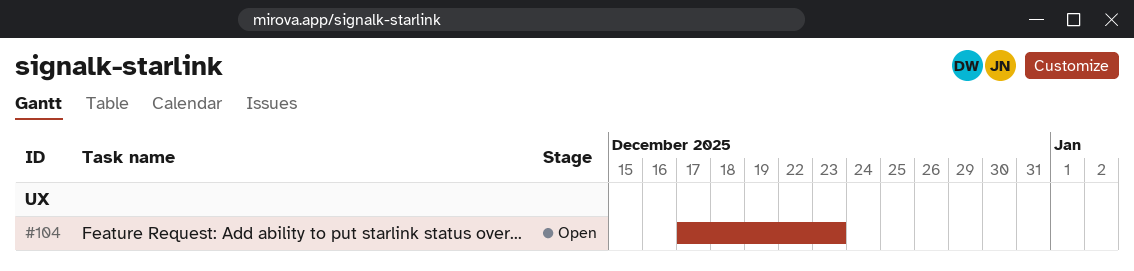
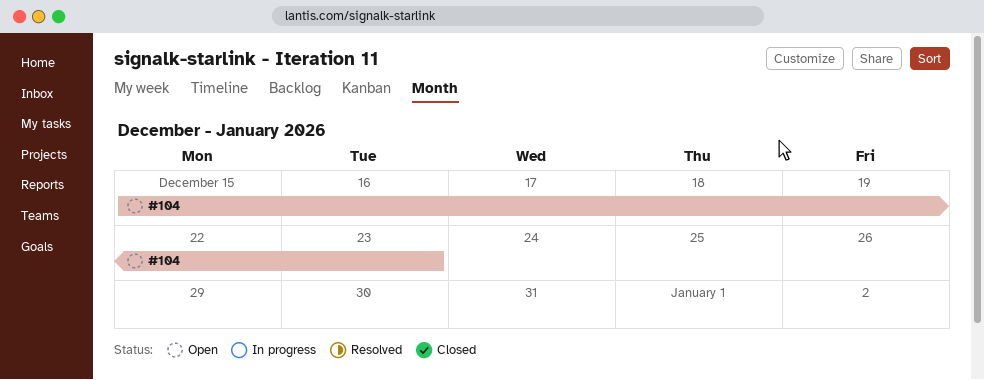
#104, start: Dec 17 -> Dec 15

